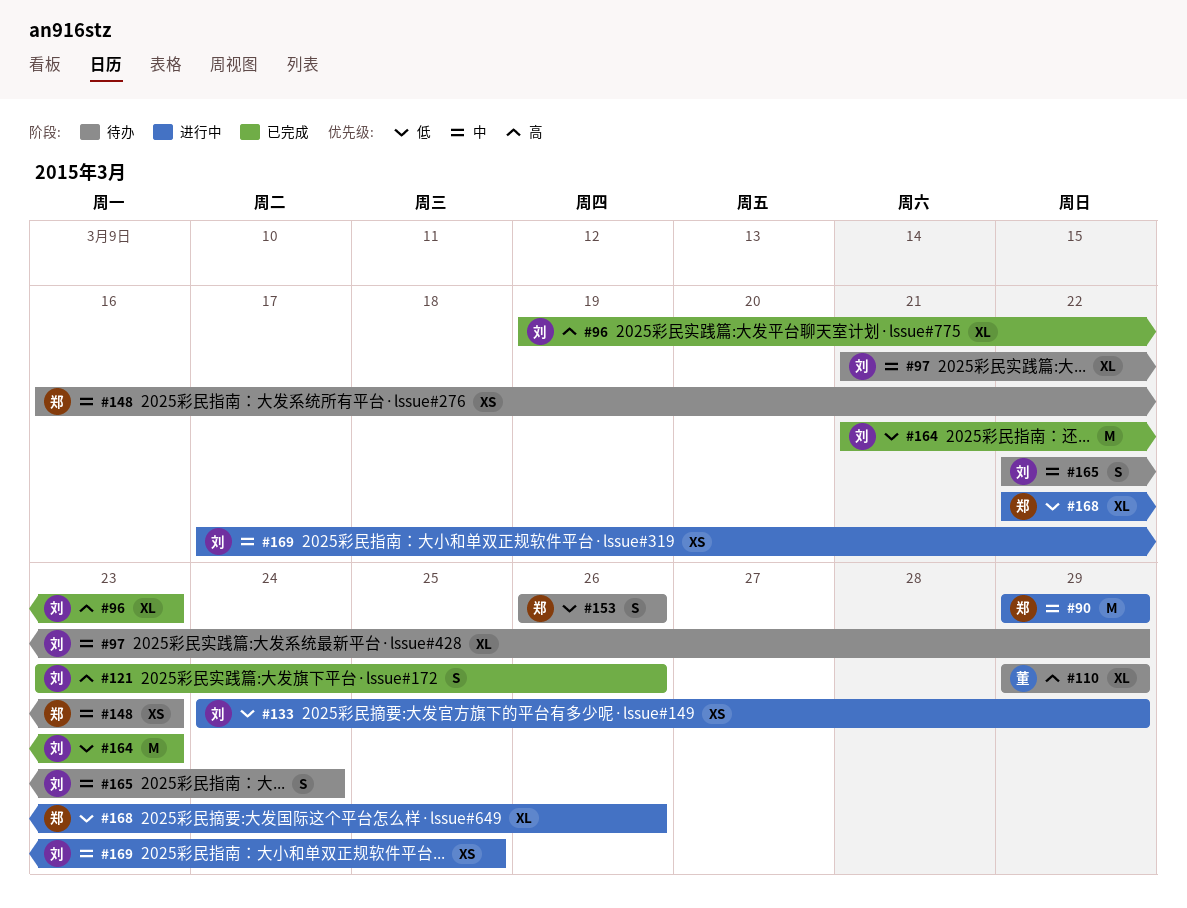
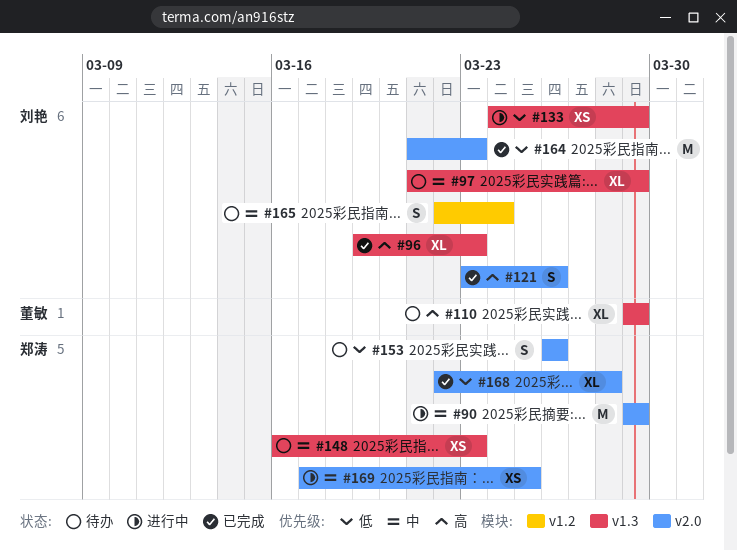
#168, status: 进行中 -> 已完成
#168, due: Mar 26 -> Mar 28
#169, owner: 刘艳 -> 郑涛

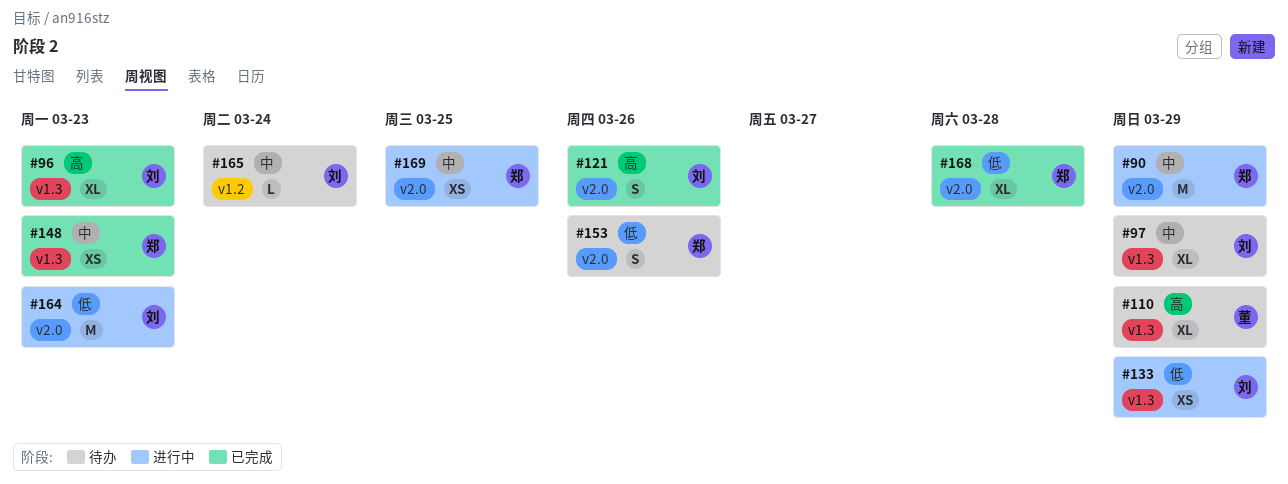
#148, status: 待办 -> 已完成
#164, status: 已完成 -> 进行中
#165, estimate: S -> L

